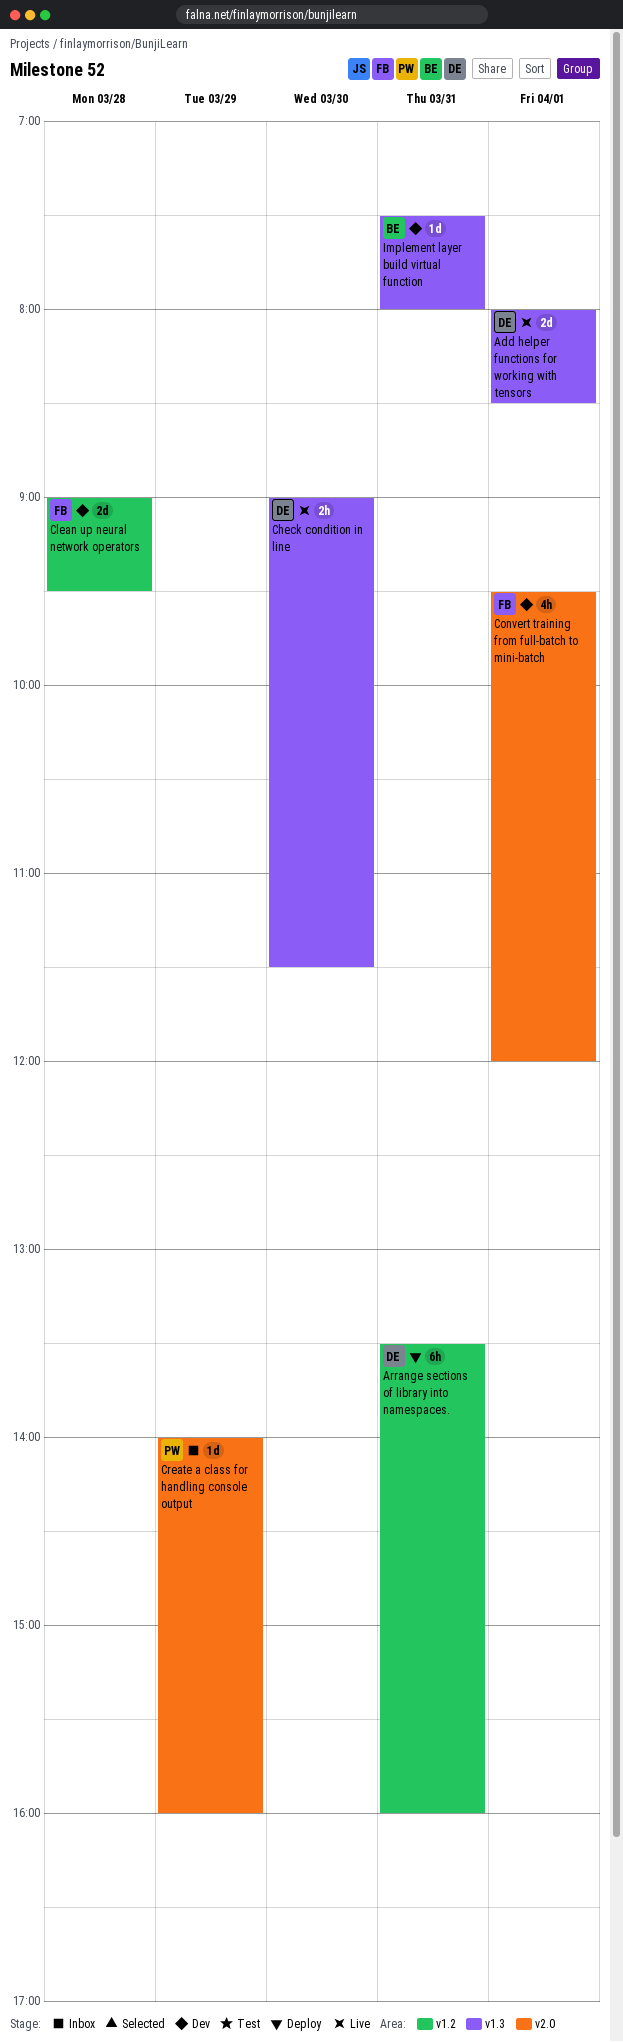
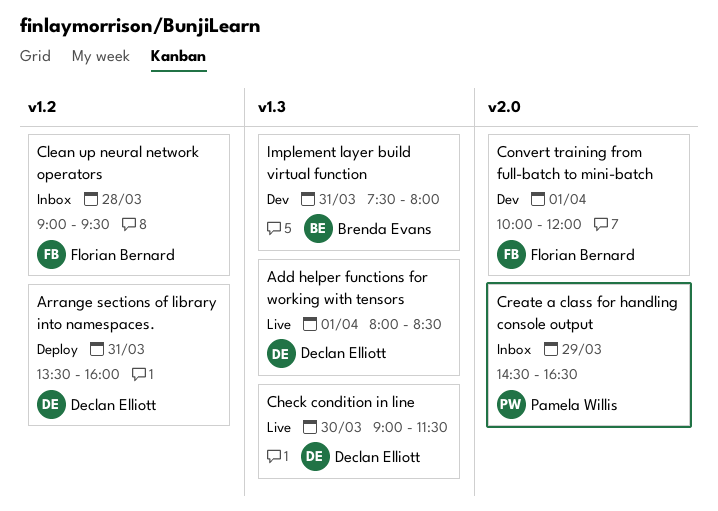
Clean up neural network operators, status: Dev -> Inbox
Convert training from full-batch to mini-batch, begins: 09:30 -> 10:00
Create a class for handling console output, begins: 14:00 -> 14:30
Create a class for handling console output, ends: 16:00 -> 16:30

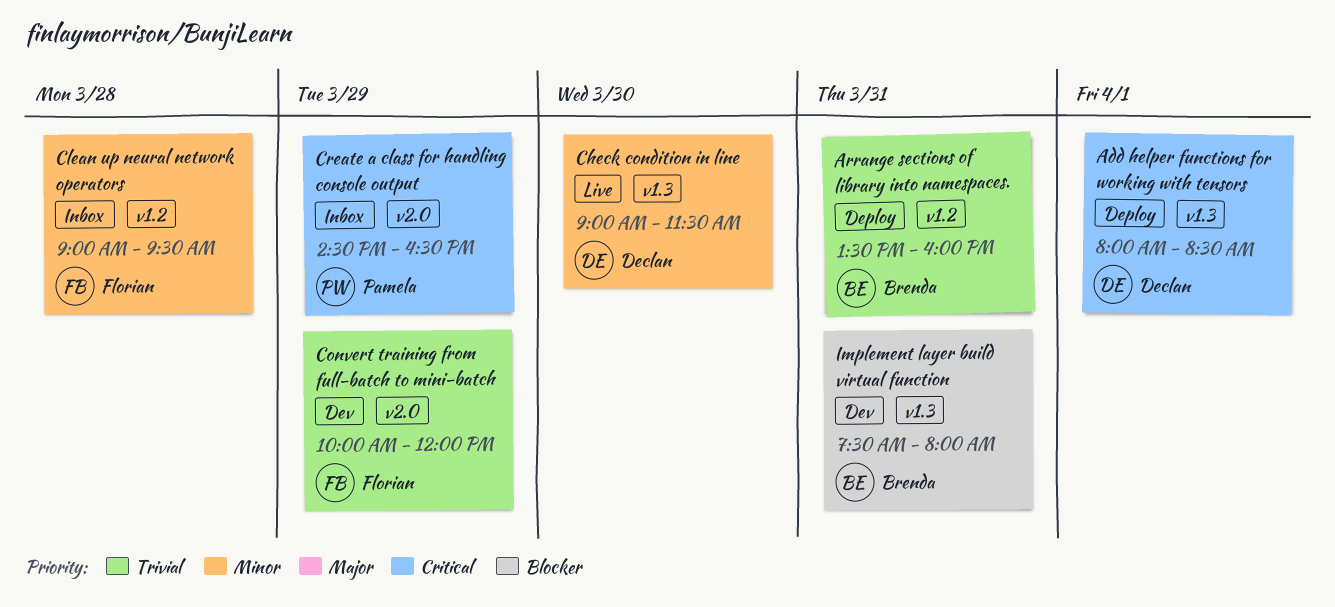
Add helper functions for working with tensors, status: Live -> Deploy
Arrange sections of library into namespaces., owner: Declan Elliott -> Brenda Evans
Convert training from full-batch to mini-batch, day: Apr 1 -> Mar 29

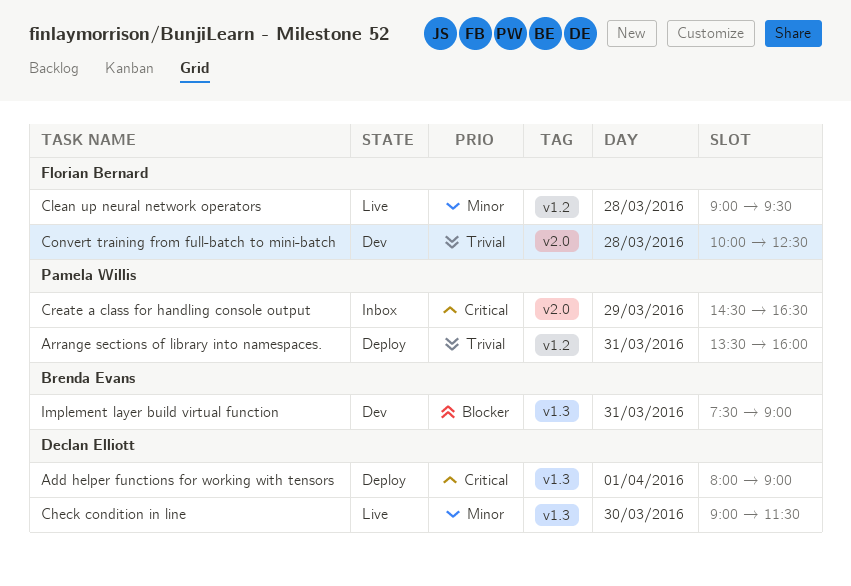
Add helper functions for working with tensors, ends: 08:30 -> 09:00
Arrange sections of library into namespaces., owner: Brenda Evans -> Pamela Willis
Clean up neural network operators, status: Inbox -> Live
Convert training from full-batch to mini-batch, day: Mar 29 -> Mar 28
Convert training from full-batch to mini-batch, ends: 12:00 -> 12:30
Implement layer build virtual function, ends: 08:00 -> 09:00

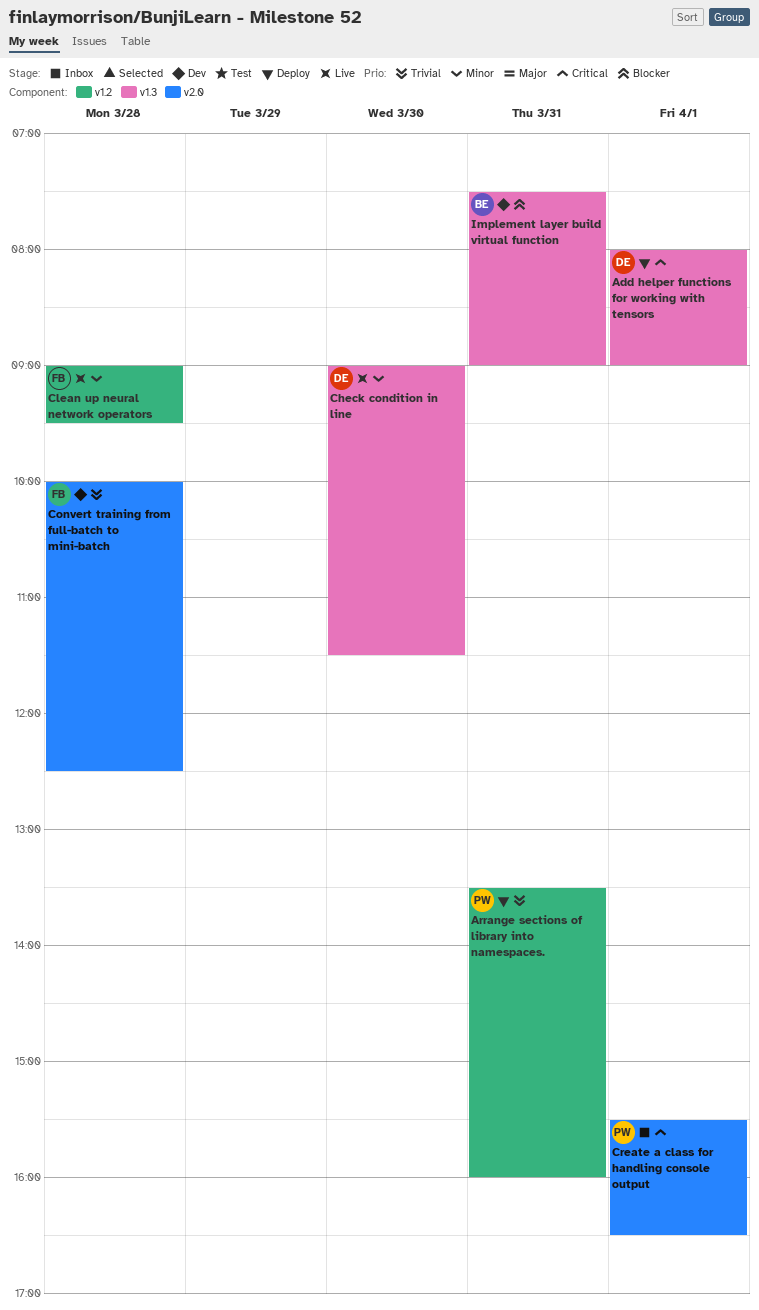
Create a class for handling console output, day: Mar 29 -> Apr 1
Create a class for handling console output, begins: 14:30 -> 15:30

